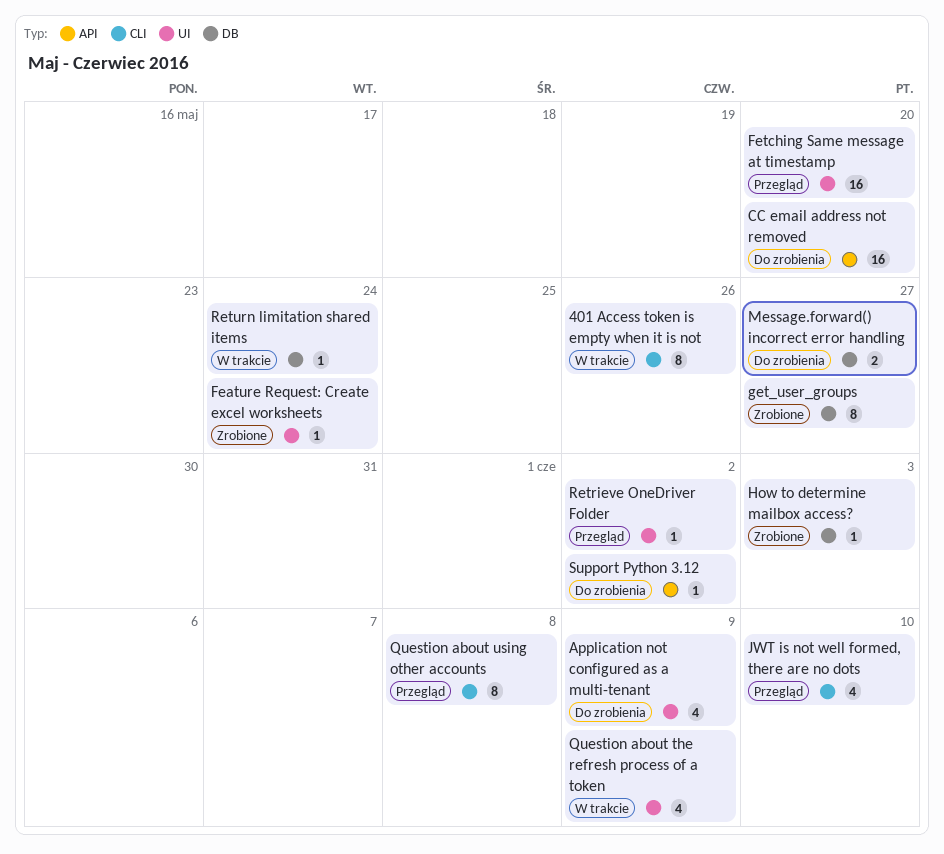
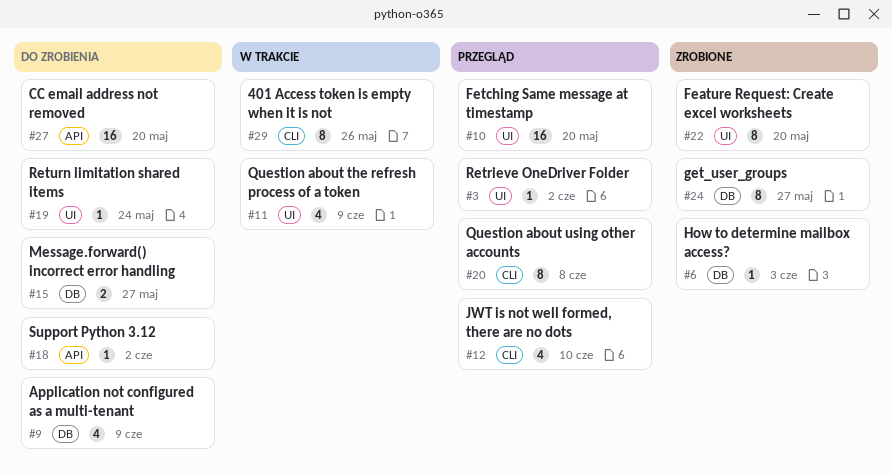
Application not configured as a multi-tenant, label: UI -> DB
Feature Request: Create excel worksheets, estimate: 1 -> 8
Feature Request: Create excel worksheets, due: May 24 -> May 20
Return limitation shared items, status: W trakcie -> Do zrobienia
Return limitation shared items, label: DB -> UI

